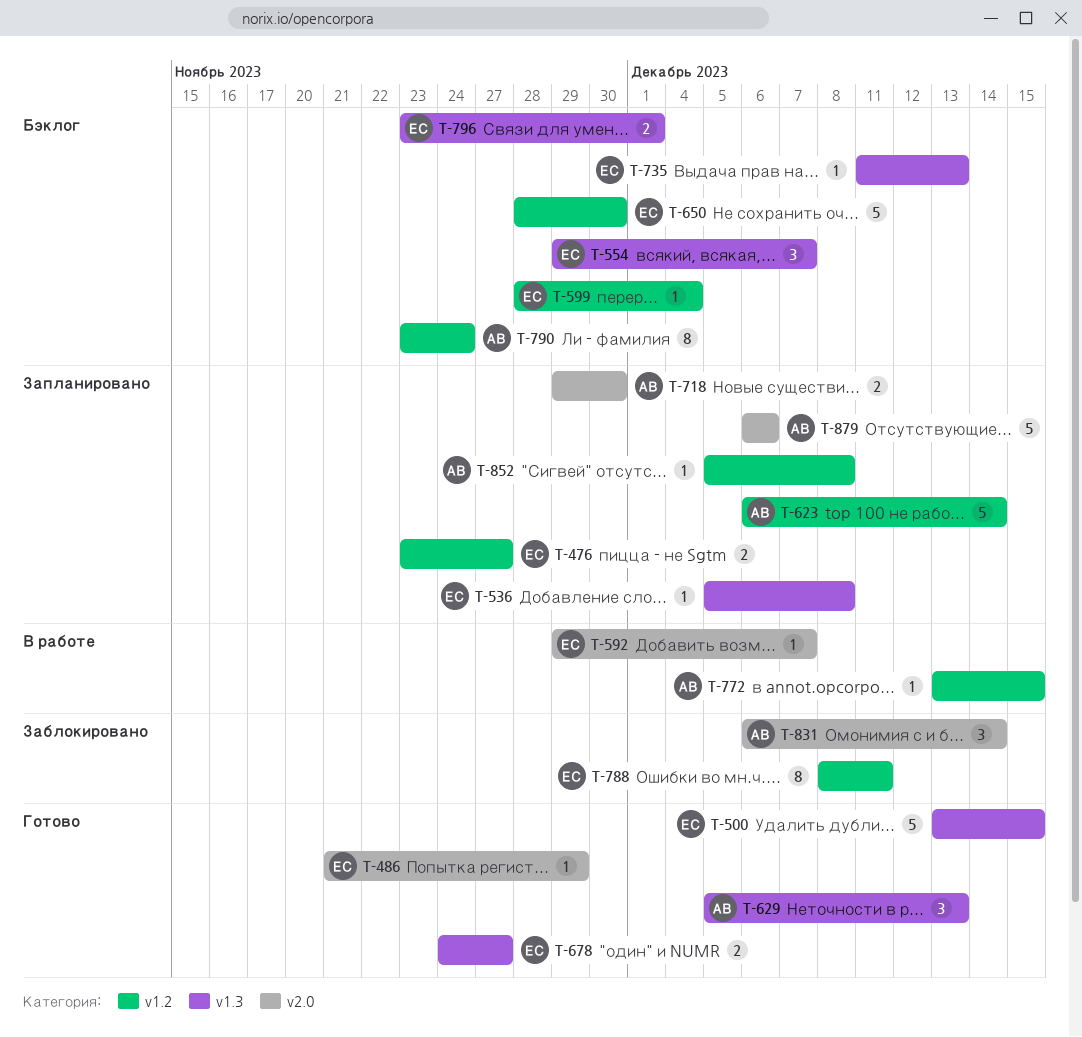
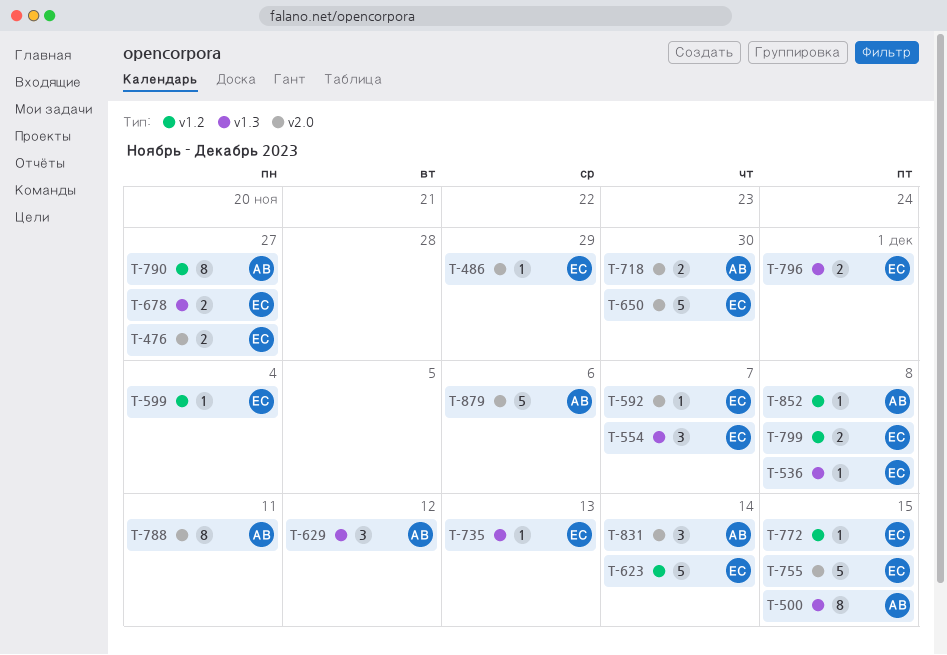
T-476, label: v1.2 -> v2.0
T-500, owner: ЕС -> АВ
T-500, estimate: 5 -> 8
T-623, owner: АВ -> ЕС
T-629, due: Dec 13 -> Dec 12
T-650, label: v1.2 -> v2.0
T-755: none -> present
T-772, owner: АВ -> ЕС
T-788, owner: ЕС -> АВ
T-788, label: v1.2 -> v2.0
T-790, due: Nov 24 -> Nov 27
T-799: none -> present

